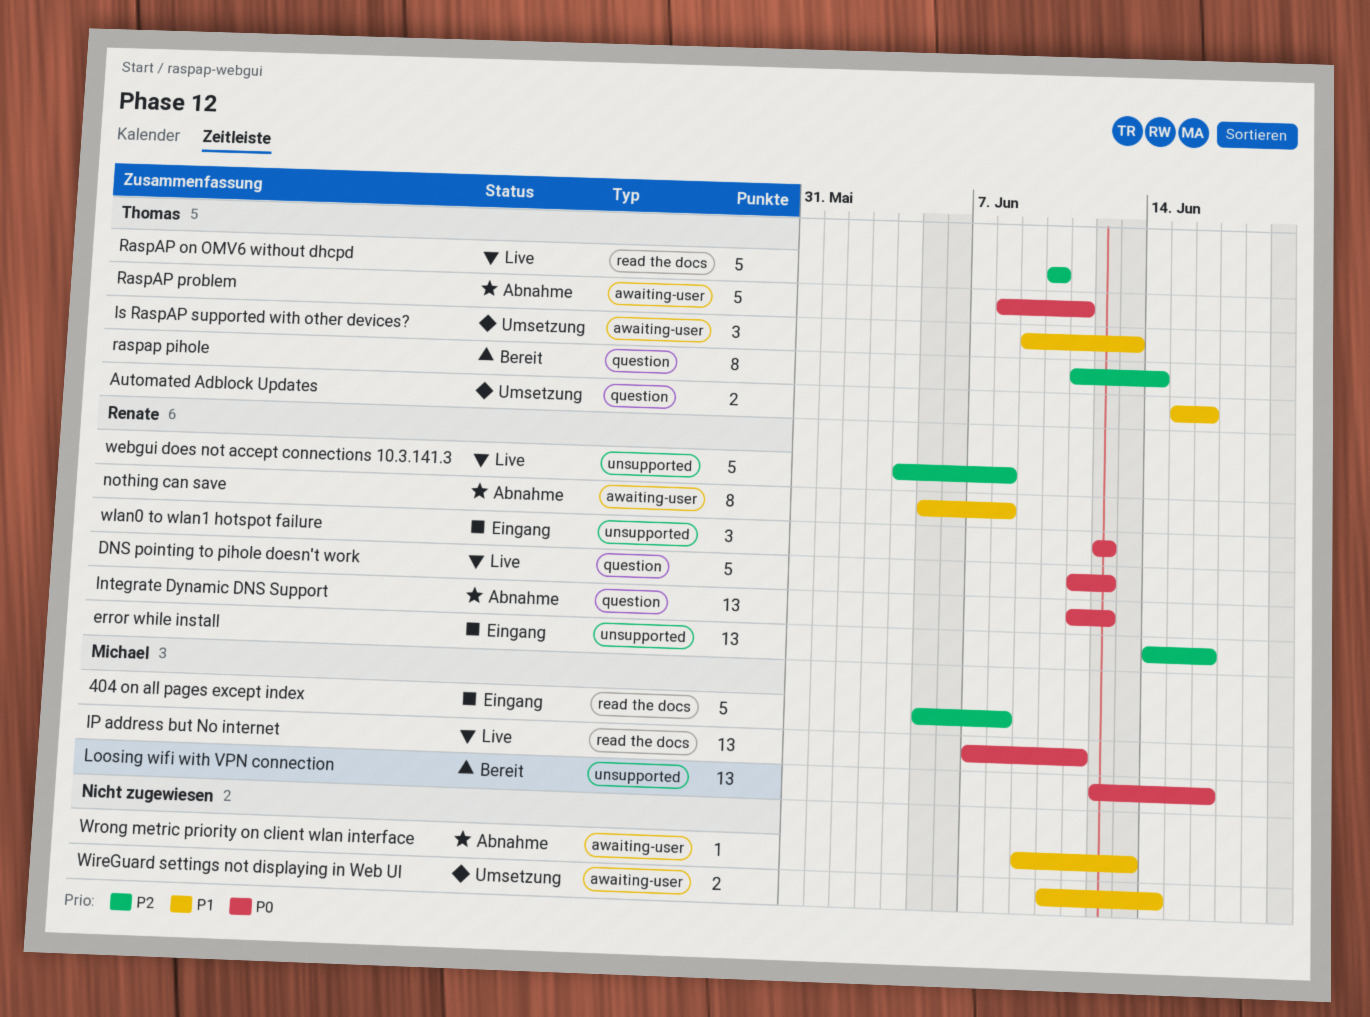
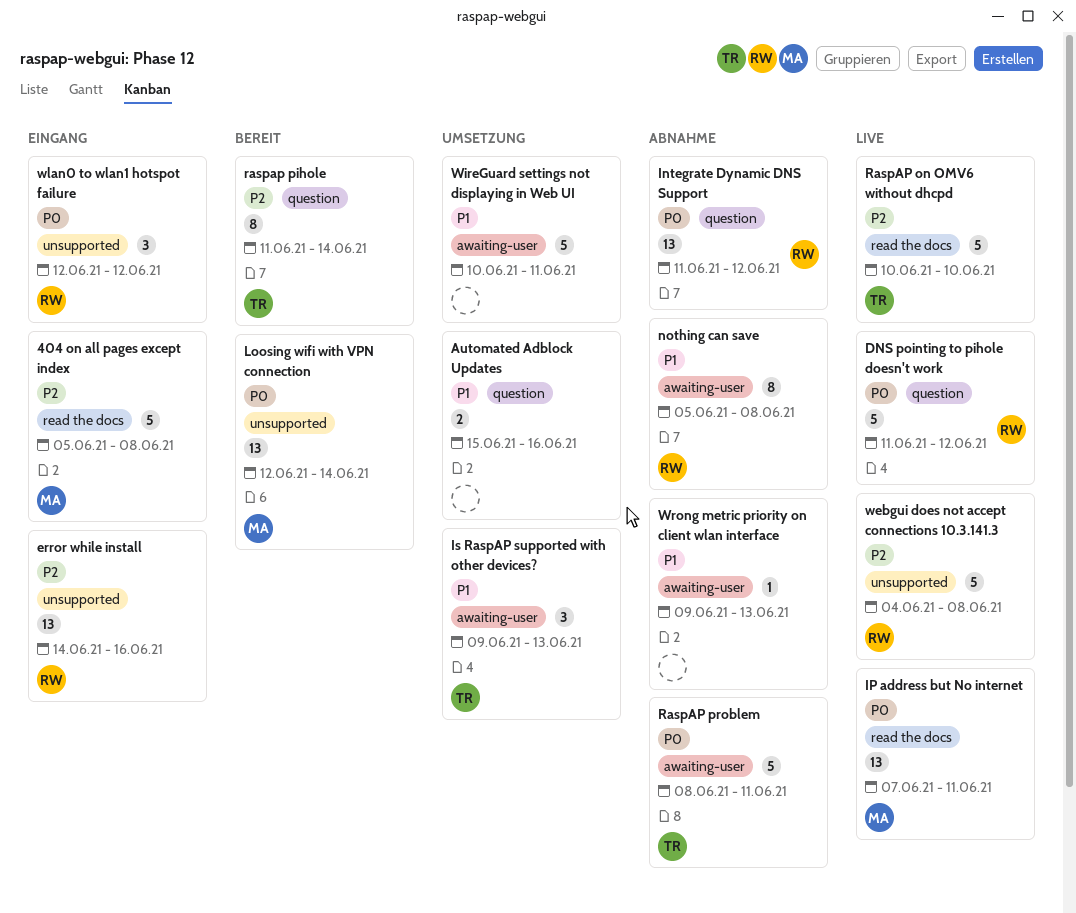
Automated Adblock Updates, owner: Thomas -> none
Loosing wifi with VPN connection, due: Jun 16 -> Jun 14
WireGuard settings not displaying in Web UI, estimate: 2 -> 5
WireGuard settings not displaying in Web UI, due: Jun 14 -> Jun 11

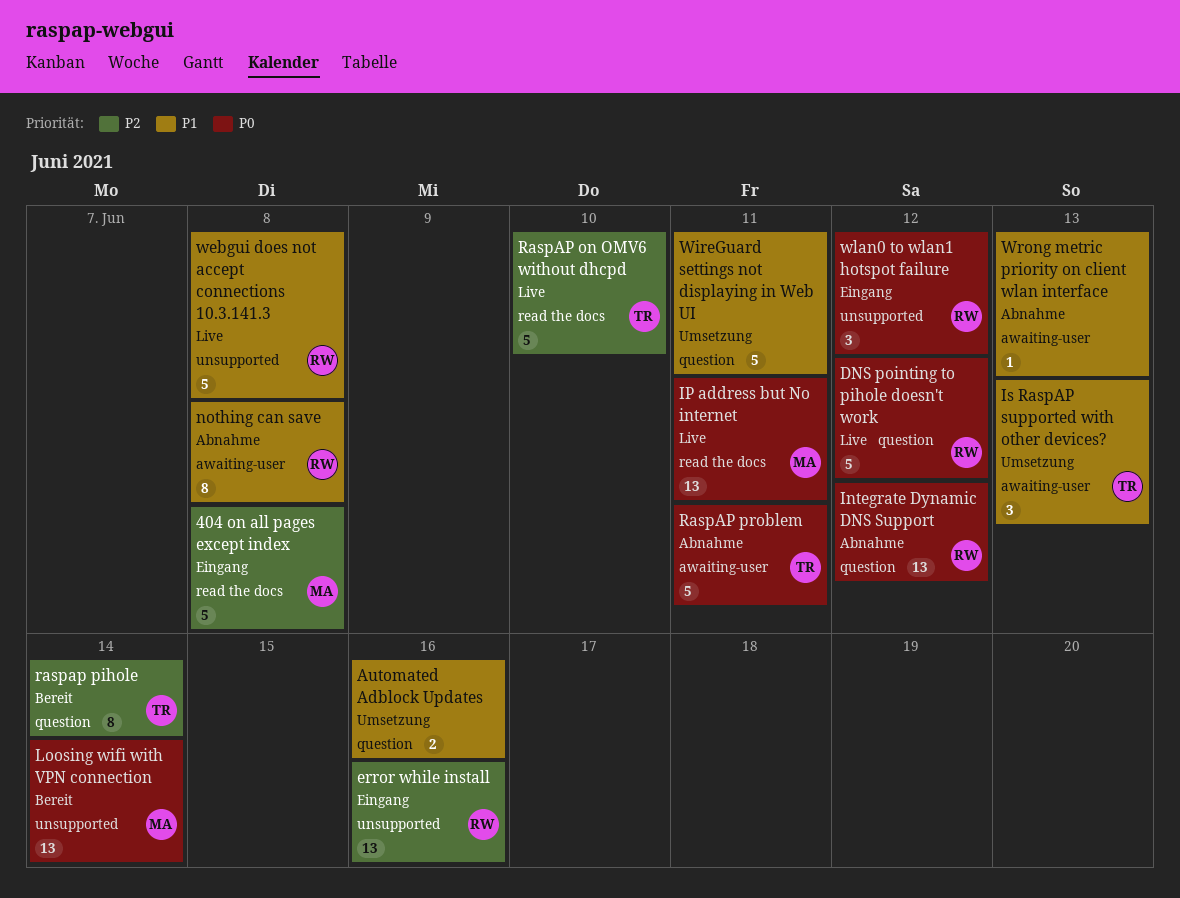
webgui does not accept connections 10.3.141.3, priority: P2 -> P1
WireGuard settings not displaying in Web UI, label: awaiting-user -> question

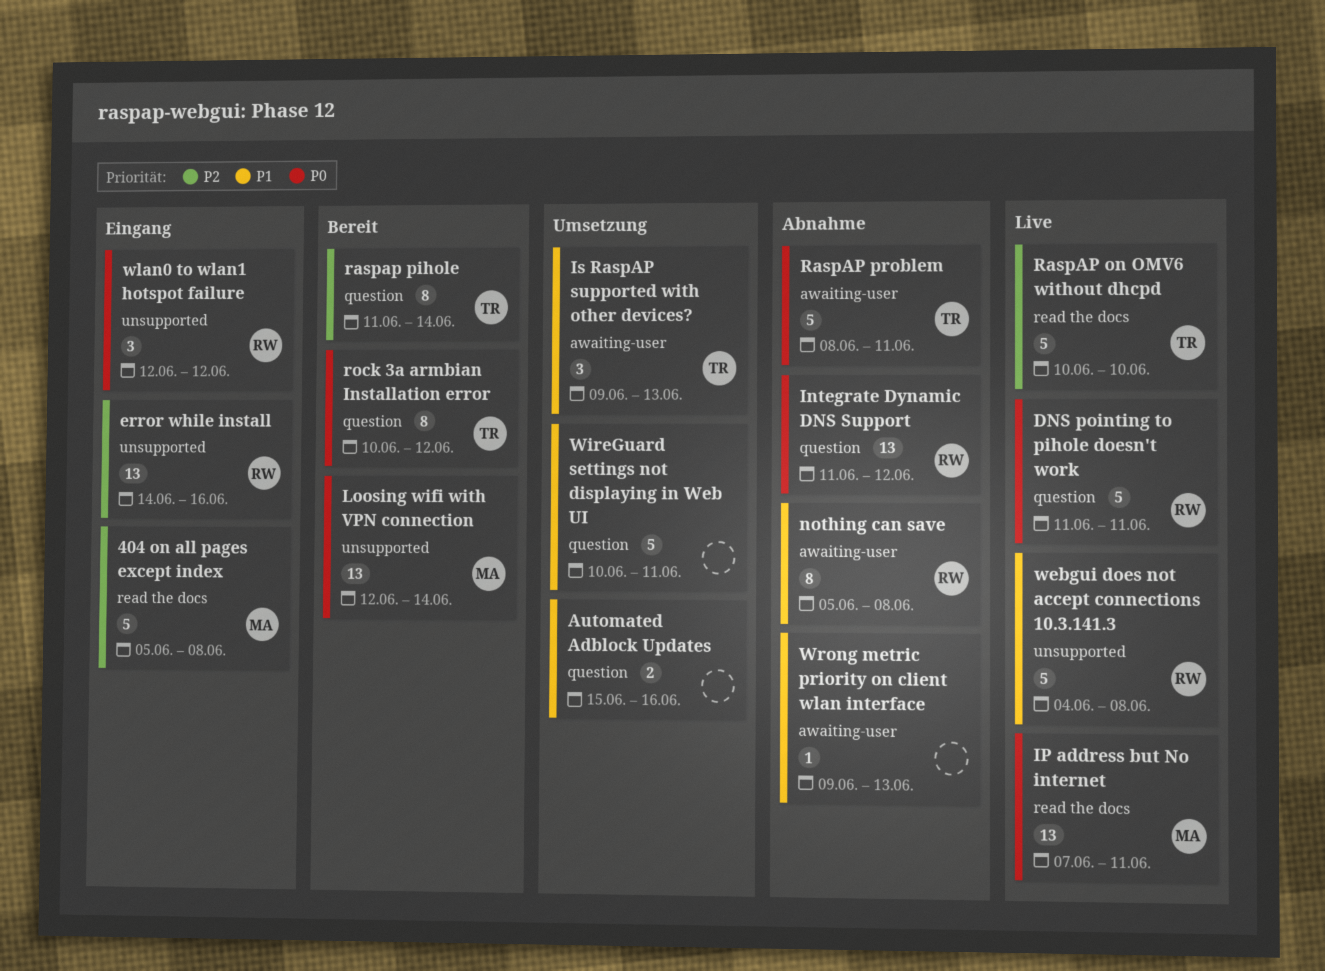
DNS pointing to pihole doesn't work, due: Jun 12 -> Jun 11
rock 3a armbian Installation error: none -> present

